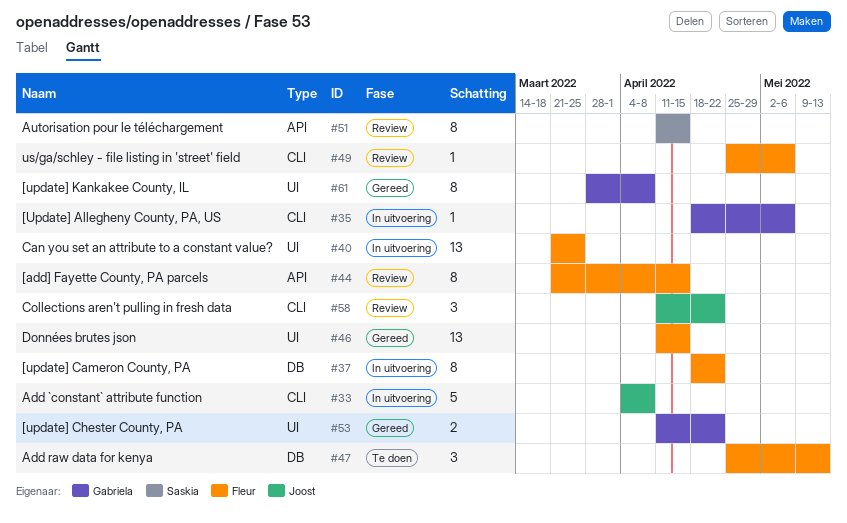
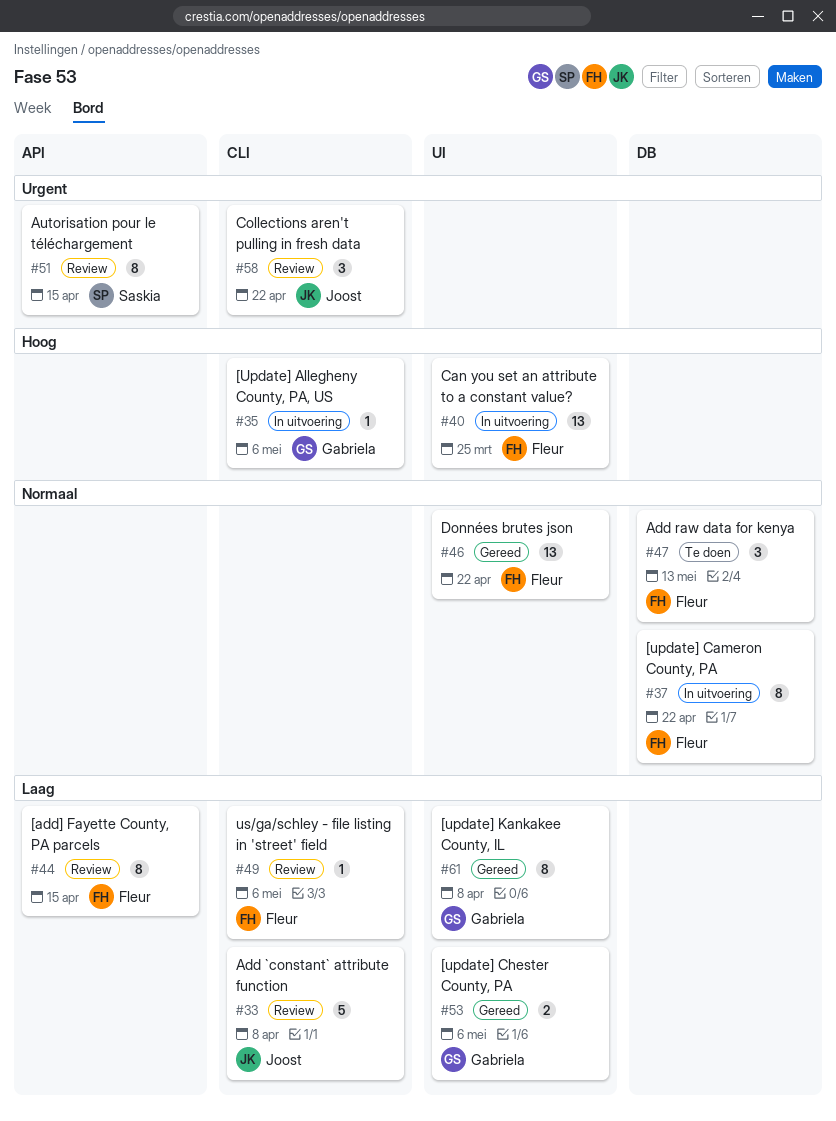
#33, status: In uitvoering -> Review
#46, due: Apr 15 -> Apr 22
#53, due: Apr 22 -> May 6

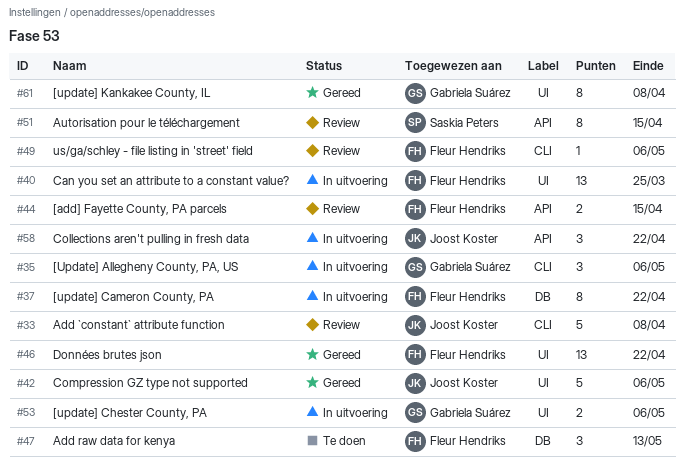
#35, estimate: 1 -> 3
#42: none -> present
#44, estimate: 8 -> 2
#53, status: Gereed -> In uitvoering
#58, status: Review -> In uitvoering
#58, label: CLI -> API

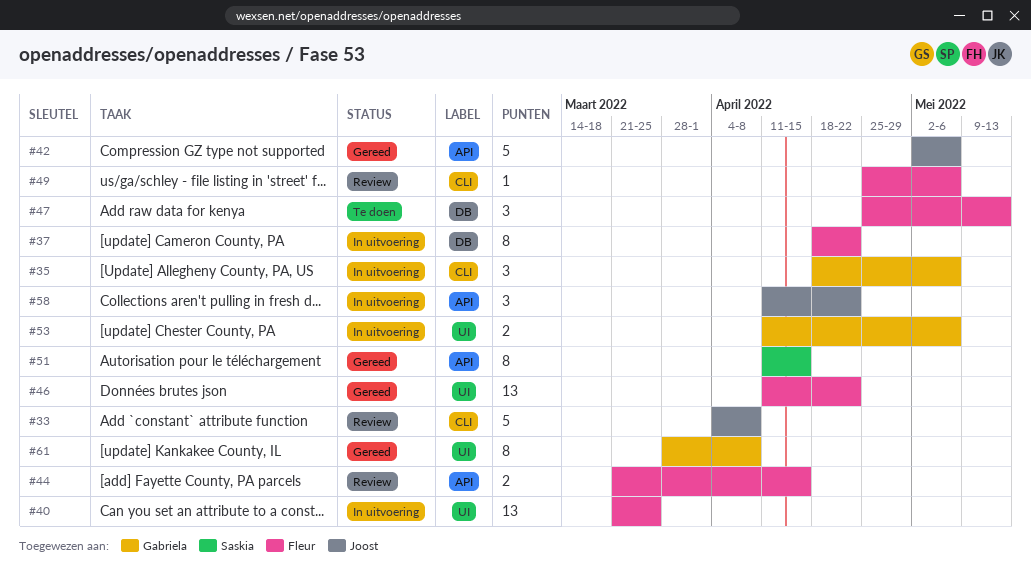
#42, label: UI -> API
#51, status: Review -> Gereed

